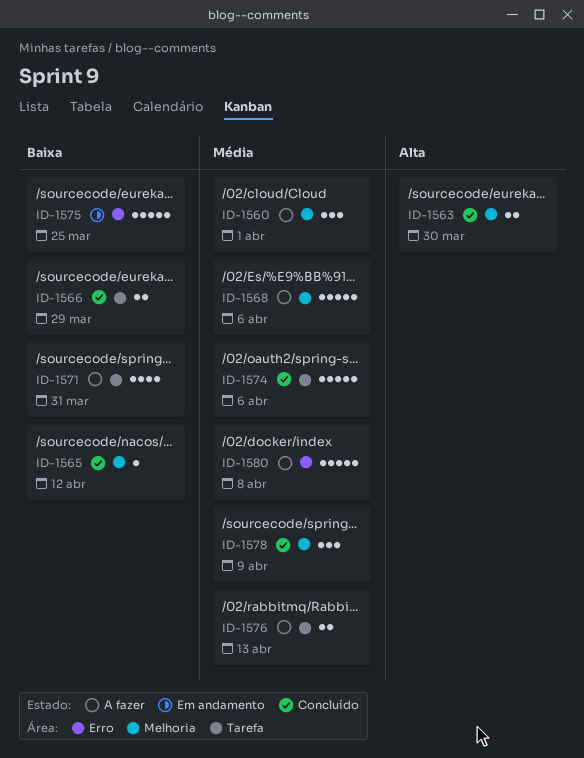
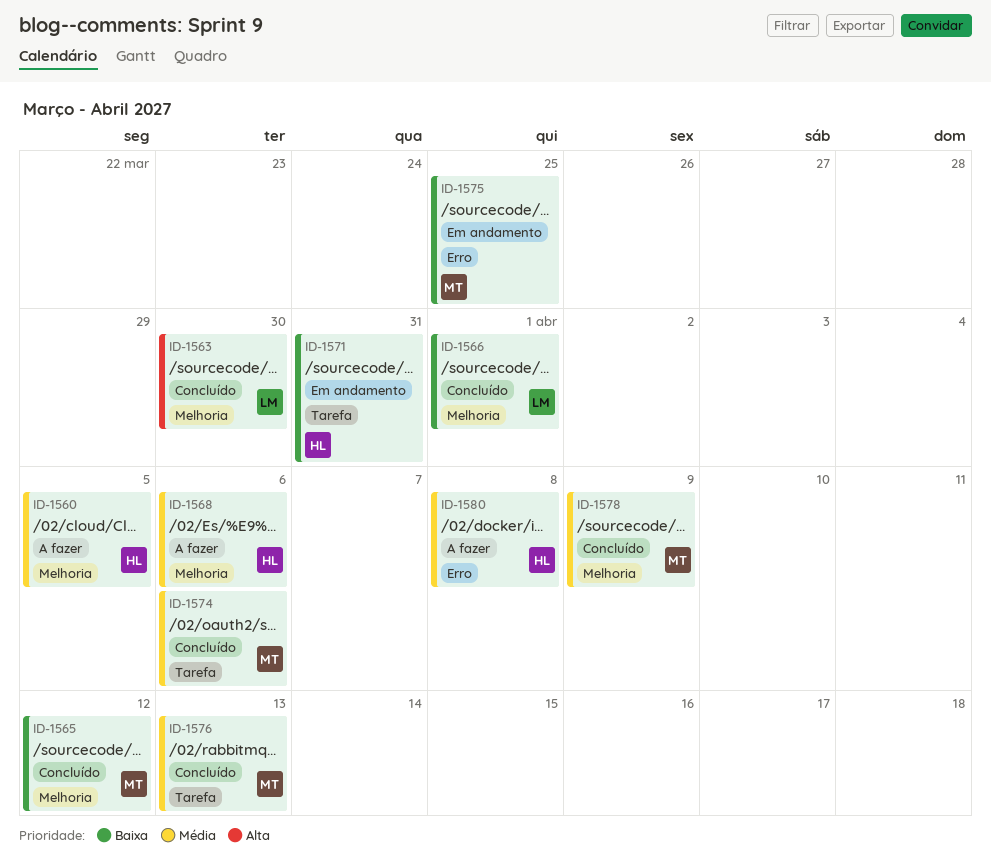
ID-1560, due: Apr 1 -> Apr 5
ID-1566, label: Tarefa -> Melhoria
ID-1566, due: Mar 29 -> Apr 1
ID-1571, status: A fazer -> Em andamento
ID-1576, status: A fazer -> Concluído

